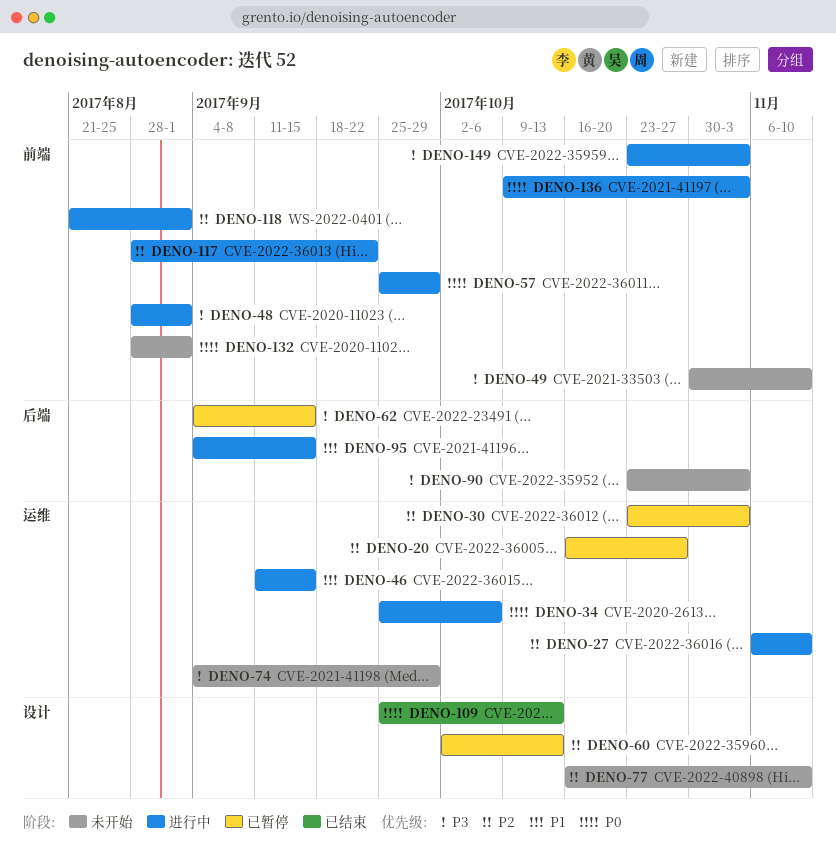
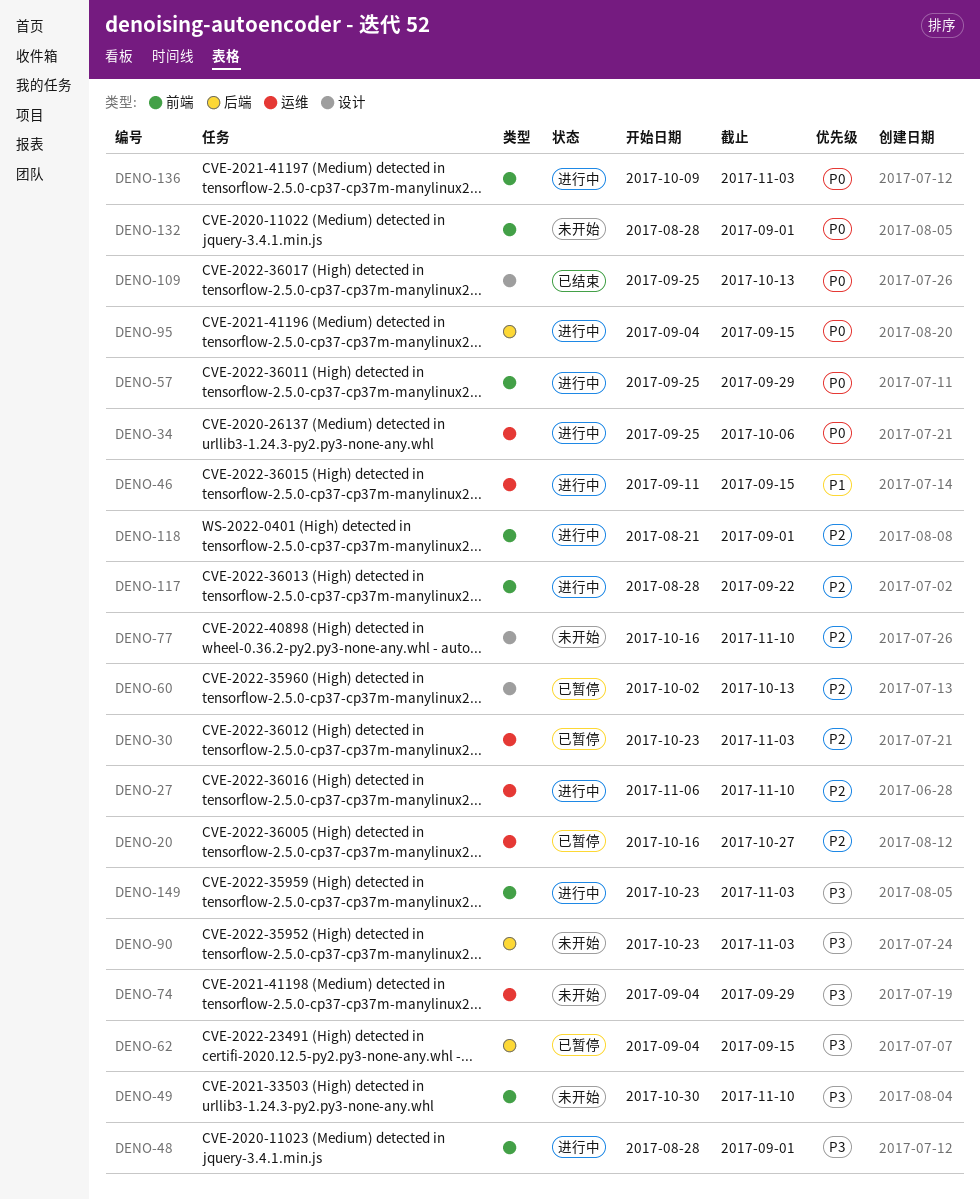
DENO-95, priority: P1 -> P0

